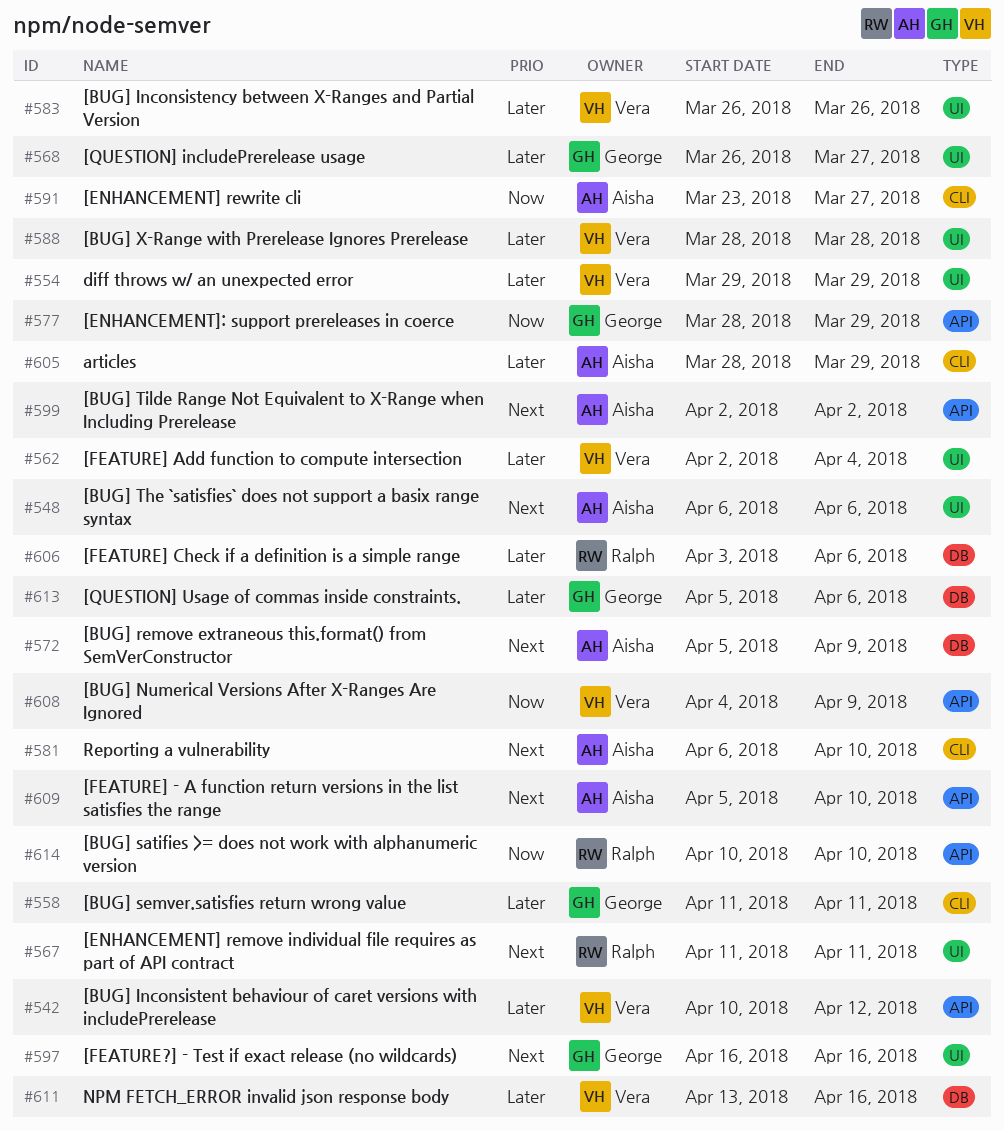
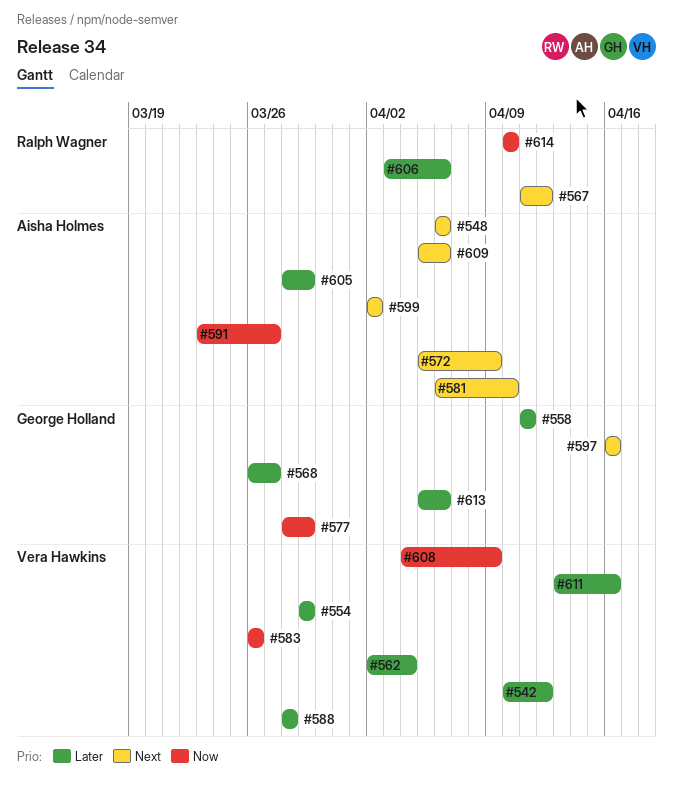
#567, due: Apr 11 -> Apr 12
#583, priority: Later -> Now
#609, due: Apr 10 -> Apr 6

